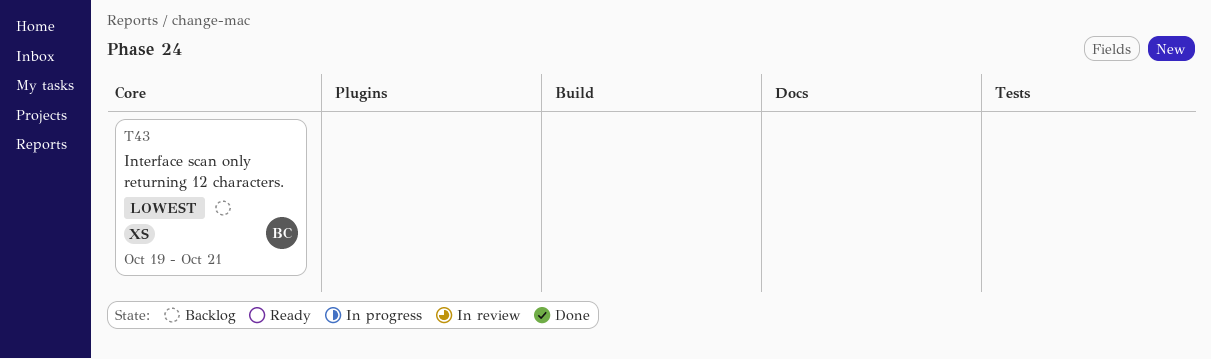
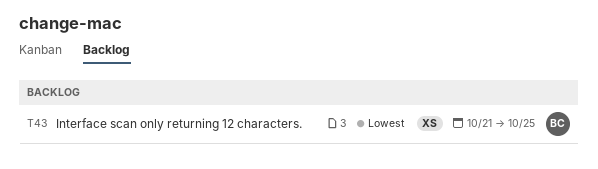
T43, start: Oct 19 -> Oct 21
T43, due: Oct 21 -> Oct 25

